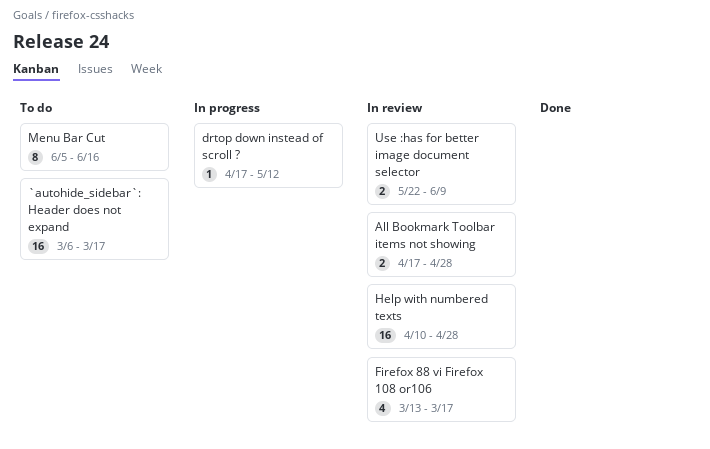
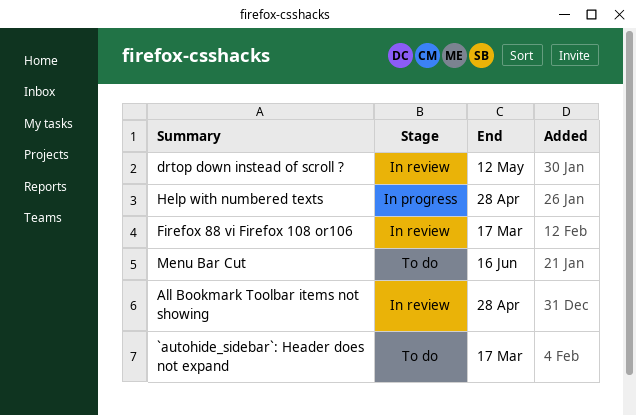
drtop down instead of scroll ?, status: In progress -> In review
Help with numbered texts, status: In review -> In progress
Use :has for better image document selector: present -> none

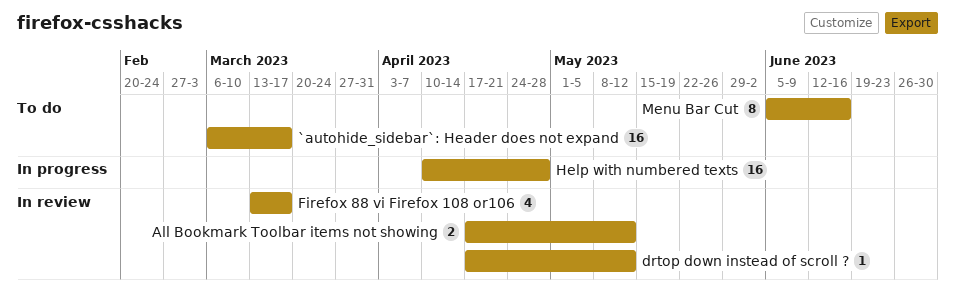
All Bookmark Toolbar items not showing, due: Apr 28 -> May 12

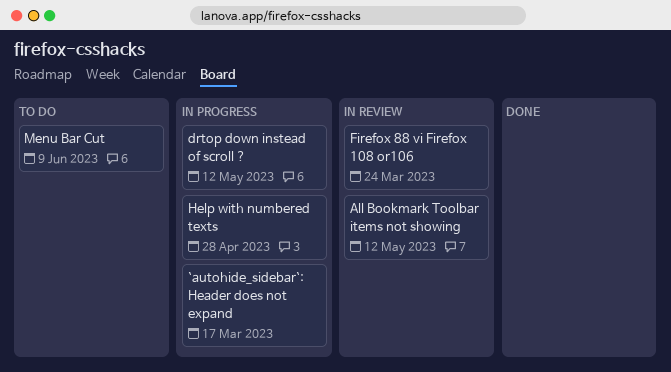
`autohide_sidebar`: Header does not expand, status: To do -> In progress
drtop down instead of scroll ?, status: In review -> In progress
Firefox 88 vi Firefox 108 or106, due: Mar 17 -> Mar 24
Menu Bar Cut, due: Jun 16 -> Jun 9

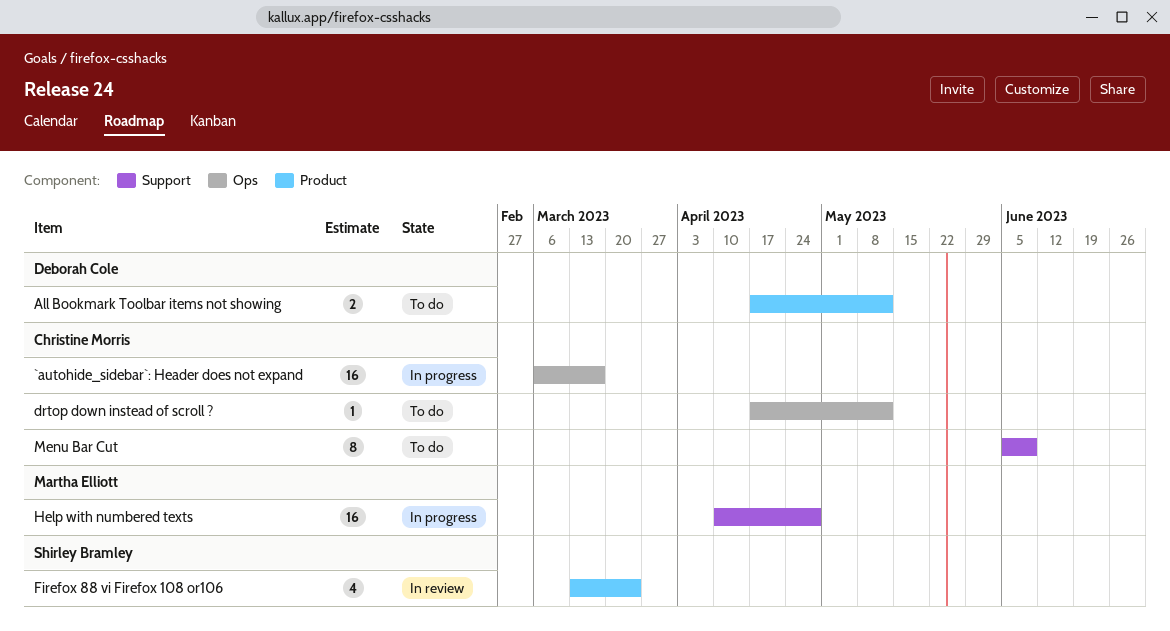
All Bookmark Toolbar items not showing, status: In review -> To do
drtop down instead of scroll ?, status: In progress -> To do

